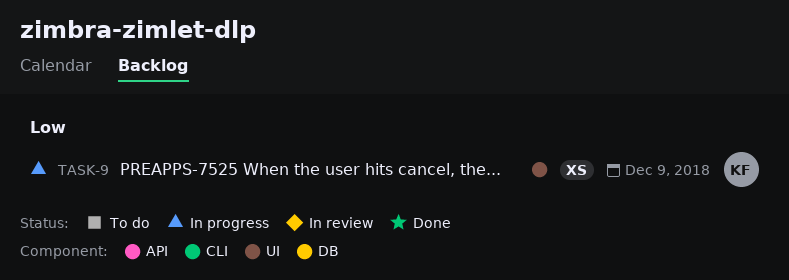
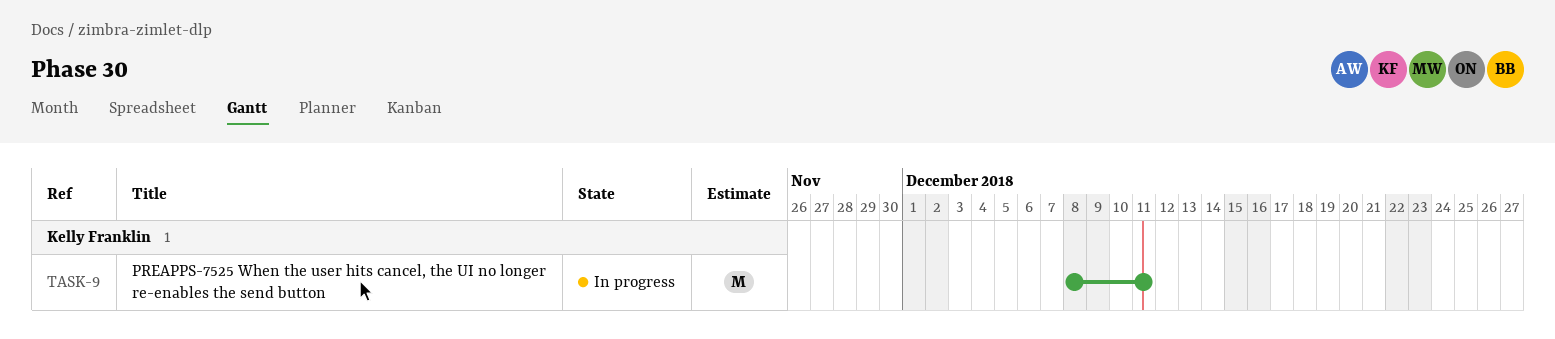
TASK-9, estimate: XS -> M
TASK-9, due: Dec 9 -> Dec 11

